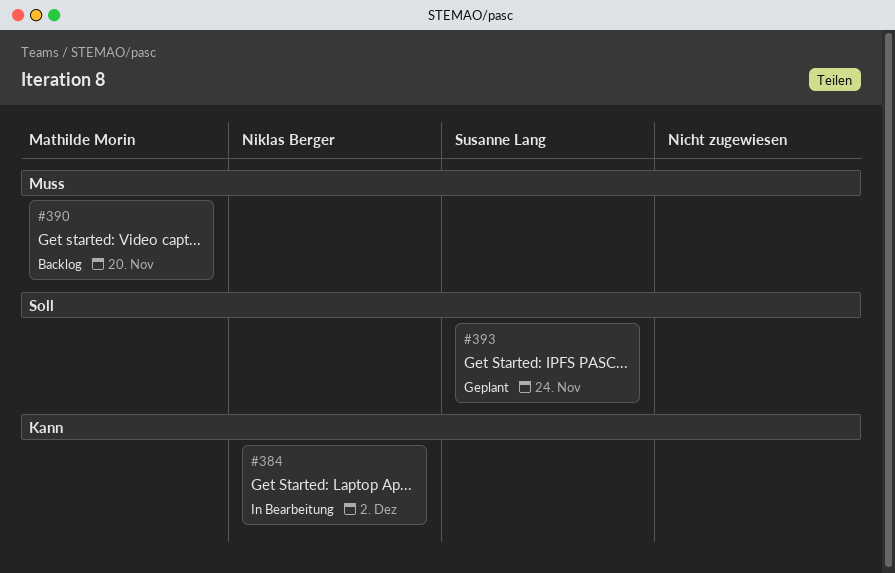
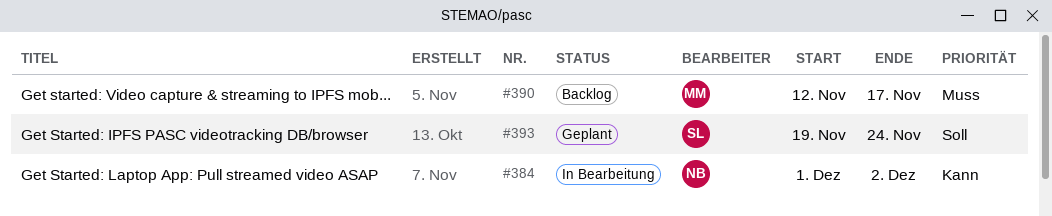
#390, due: Nov 20 -> Nov 17

